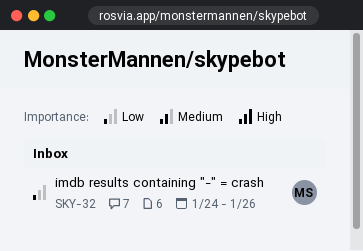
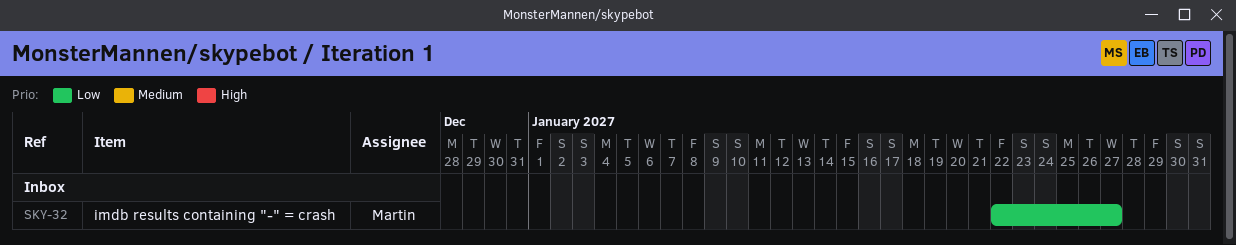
SKY-32, start: Jan 24 -> Jan 22
SKY-32, due: Jan 26 -> Jan 27

